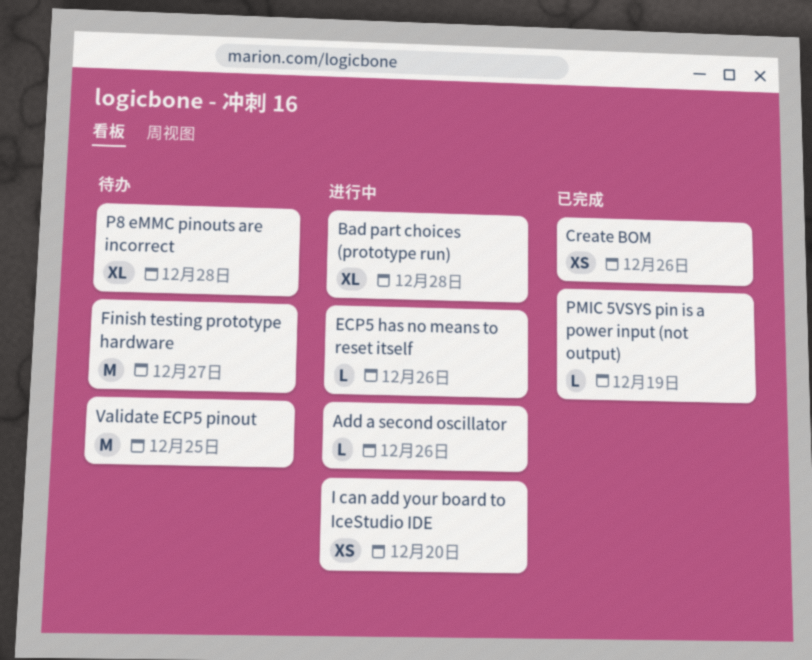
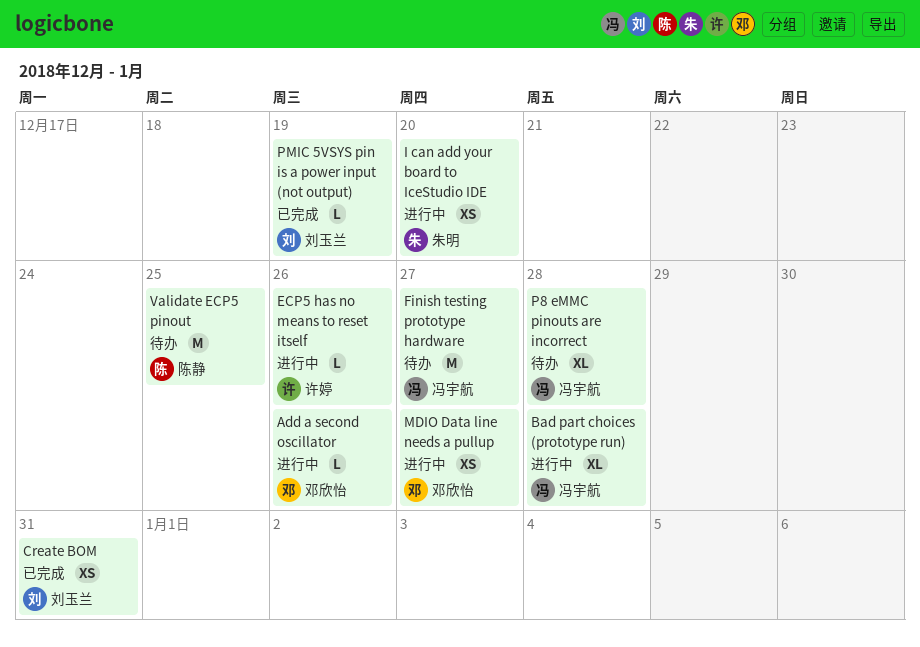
Create BOM, due: Dec 26 -> Dec 31
MDIO Data line needs a pullup: none -> present

